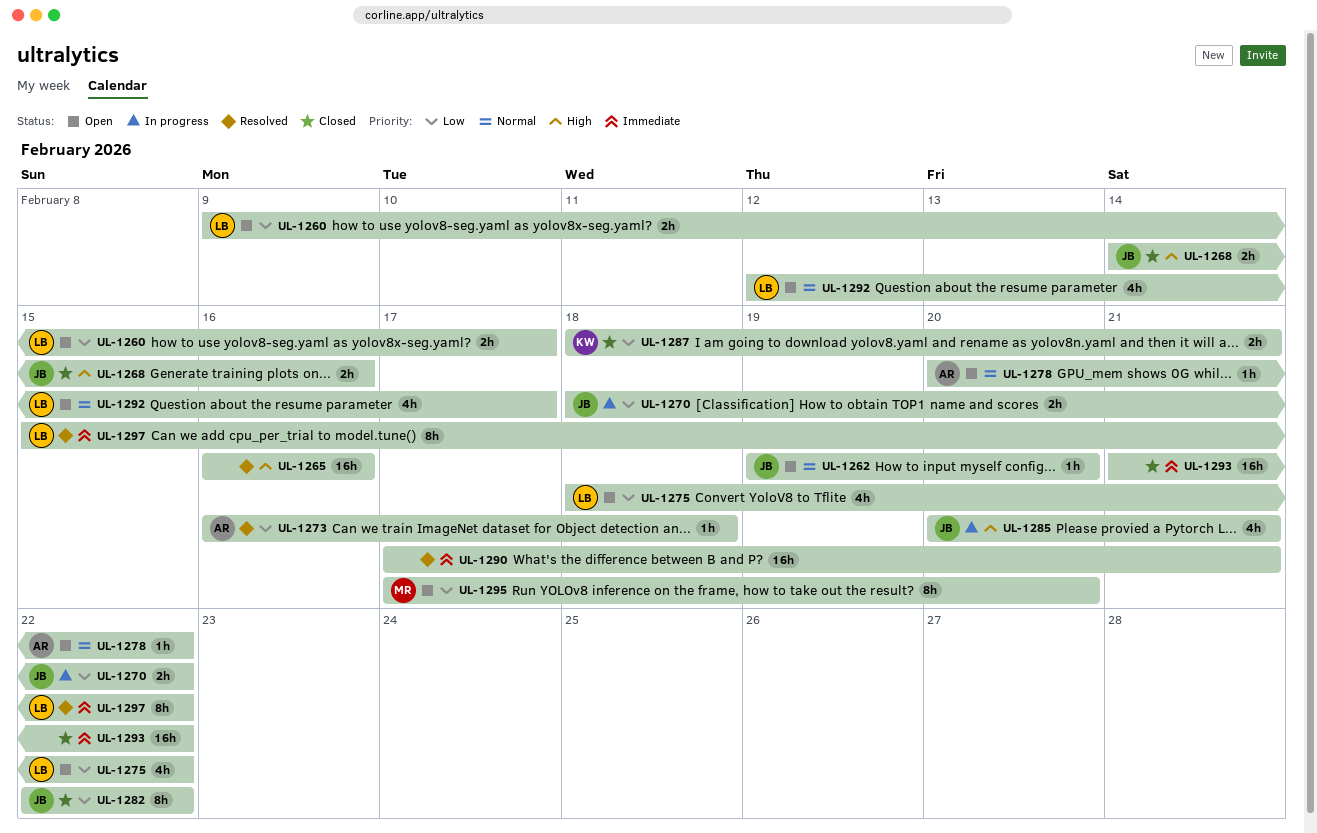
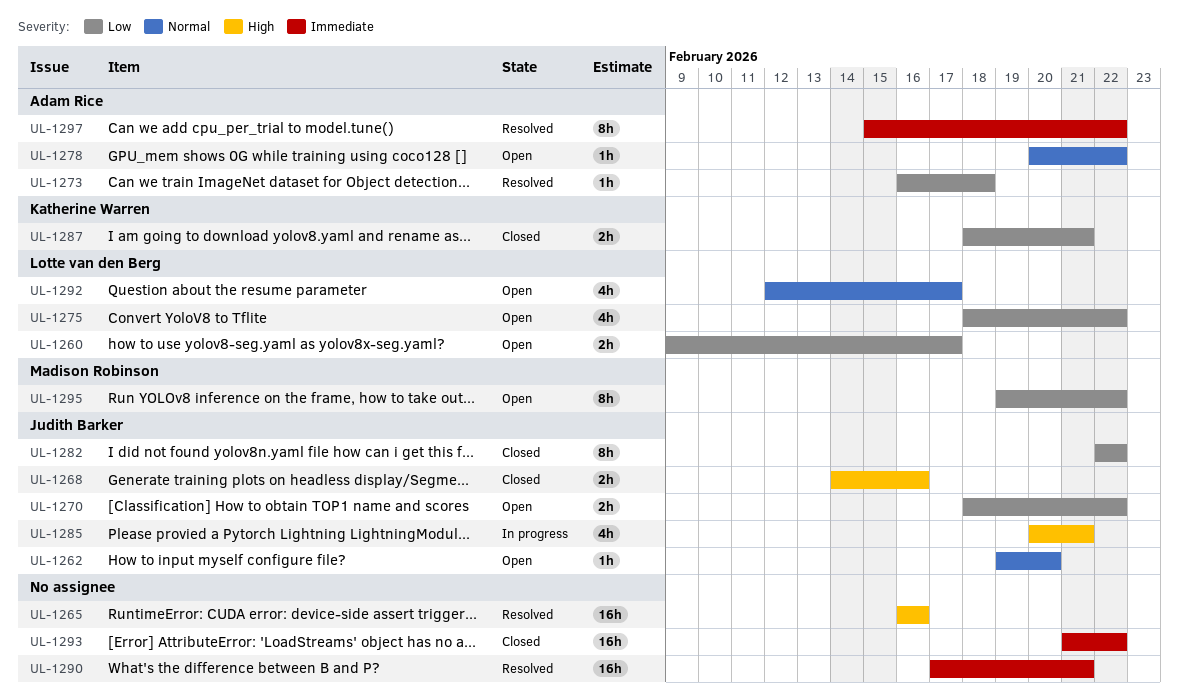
UL-1270, status: In progress -> Open
UL-1295, start: Feb 17 -> Feb 19
UL-1295, due: Feb 20 -> Feb 22
UL-1297, owner: Lotte van den Berg -> Adam Rice

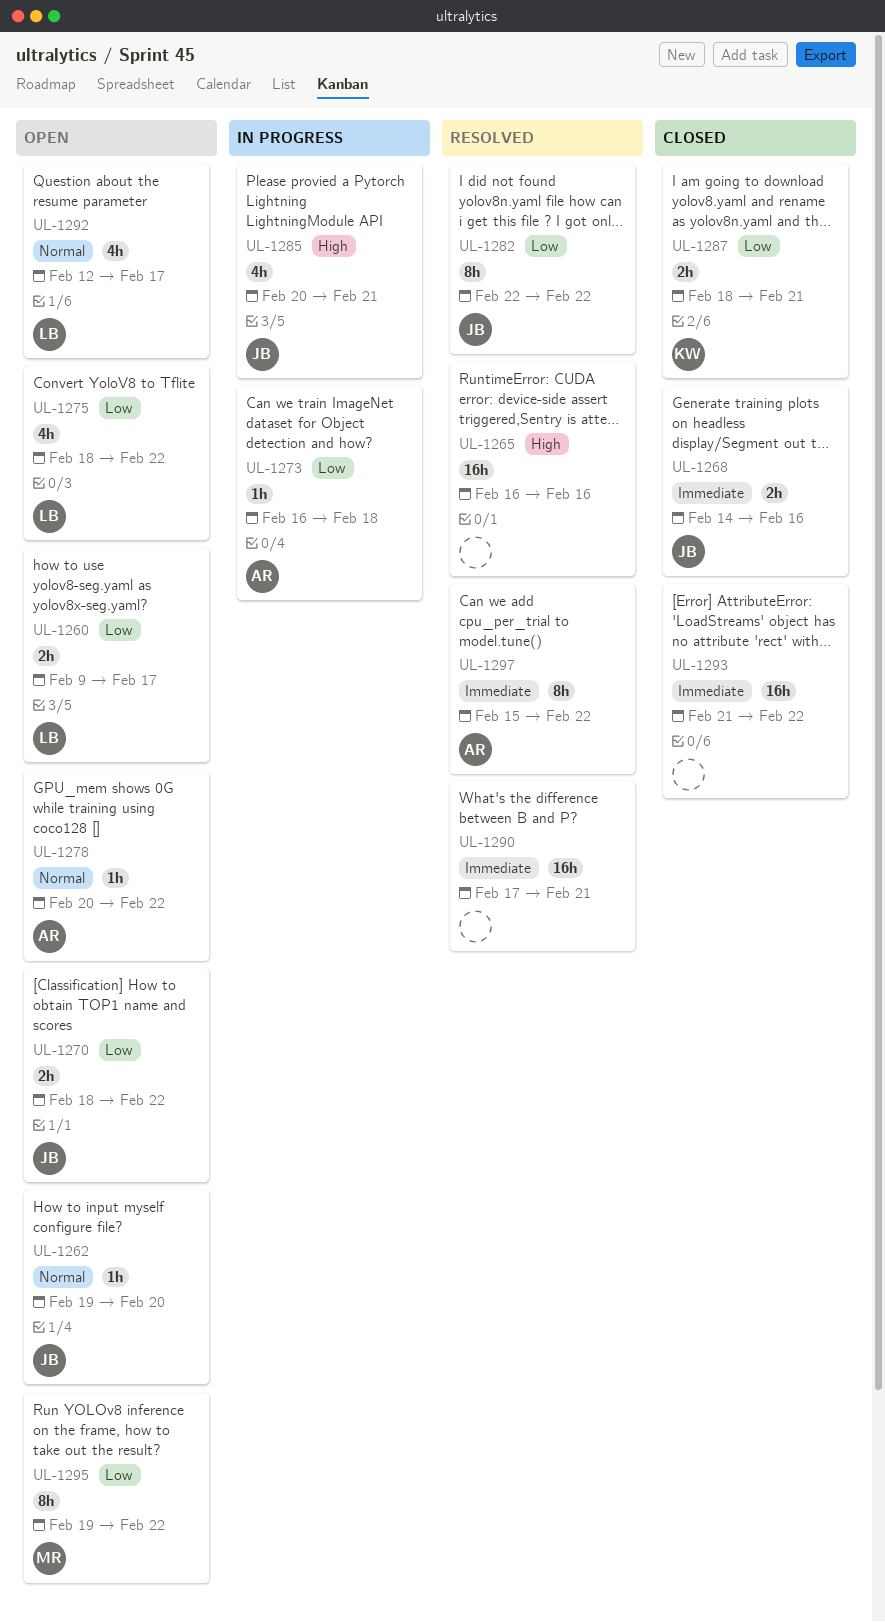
UL-1268, priority: High -> Immediate
UL-1273, status: Resolved -> In progress
UL-1282, status: Closed -> Resolved

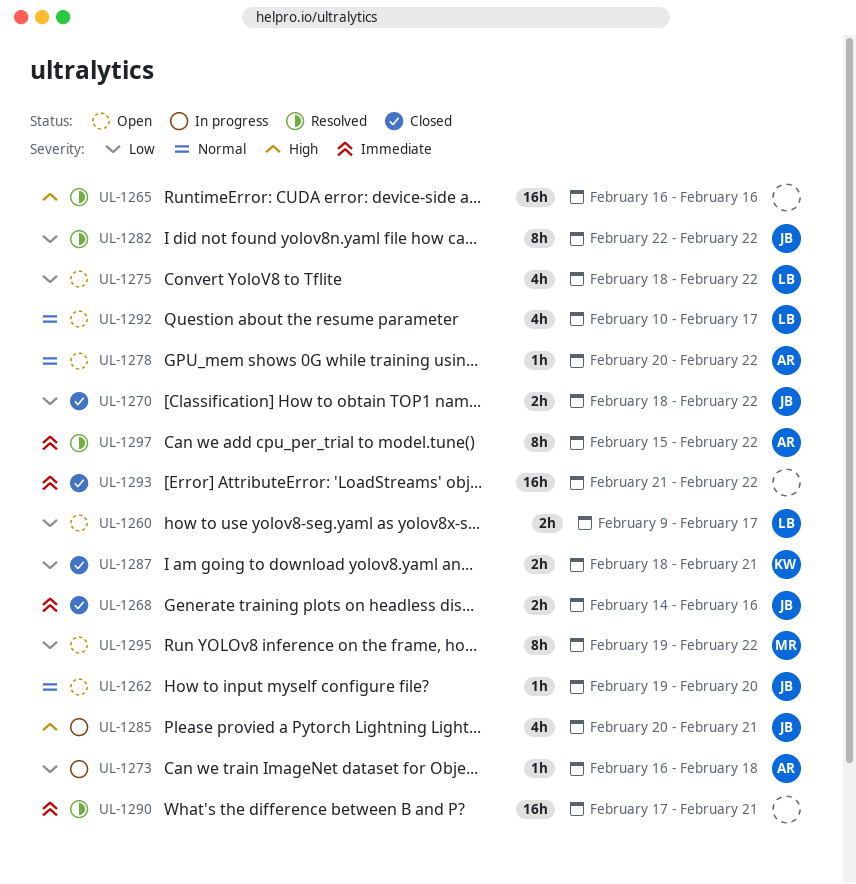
UL-1270, status: Open -> Closed
UL-1292, start: Feb 12 -> Feb 10

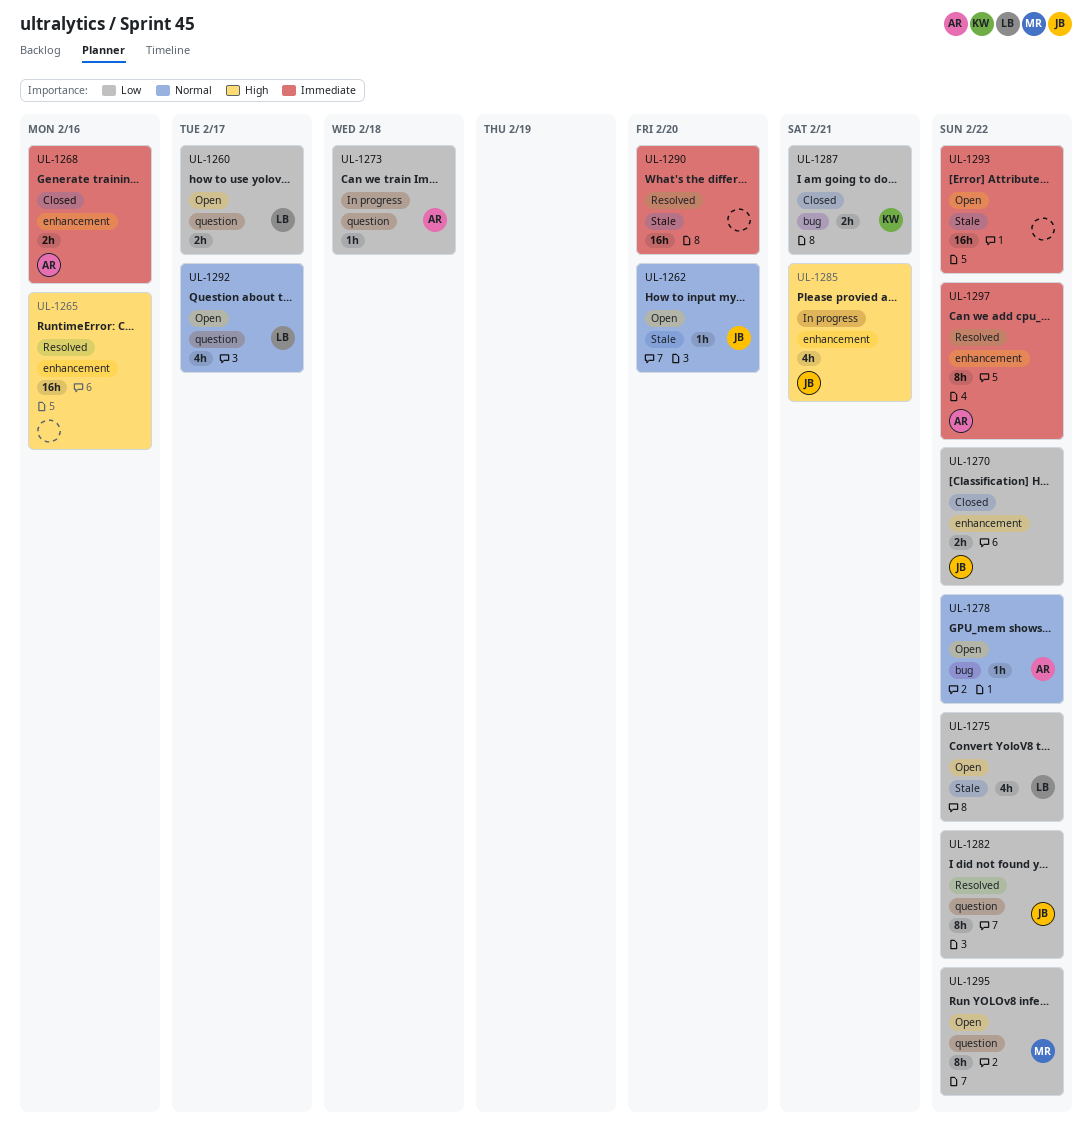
UL-1268, owner: JB -> AR
UL-1290, due: Feb 21 -> Feb 20
UL-1293, status: Closed -> Open

